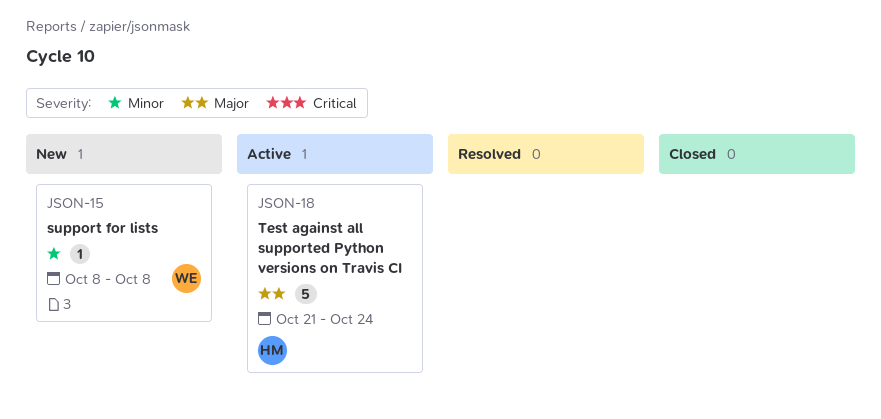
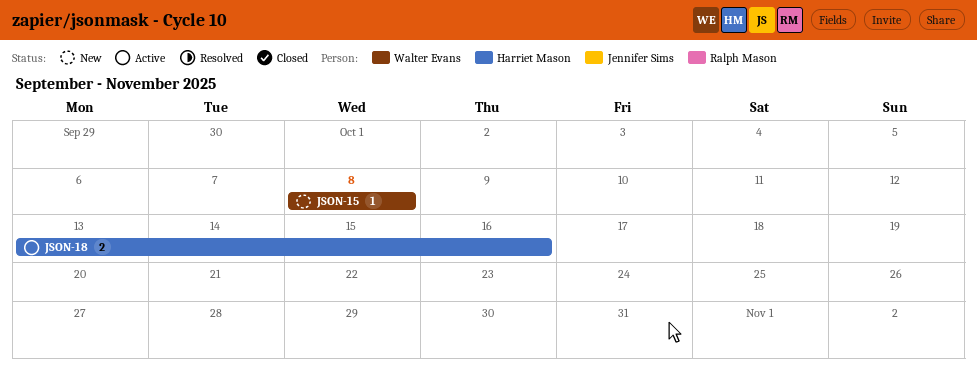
JSON-18, estimate: 5 -> 2
JSON-18, start: Oct 21 -> Oct 13
JSON-18, due: Oct 24 -> Oct 16

